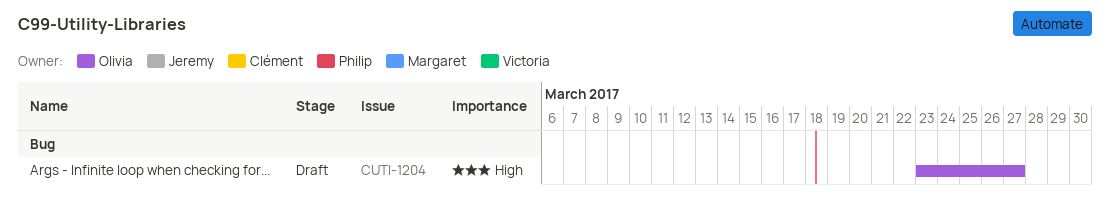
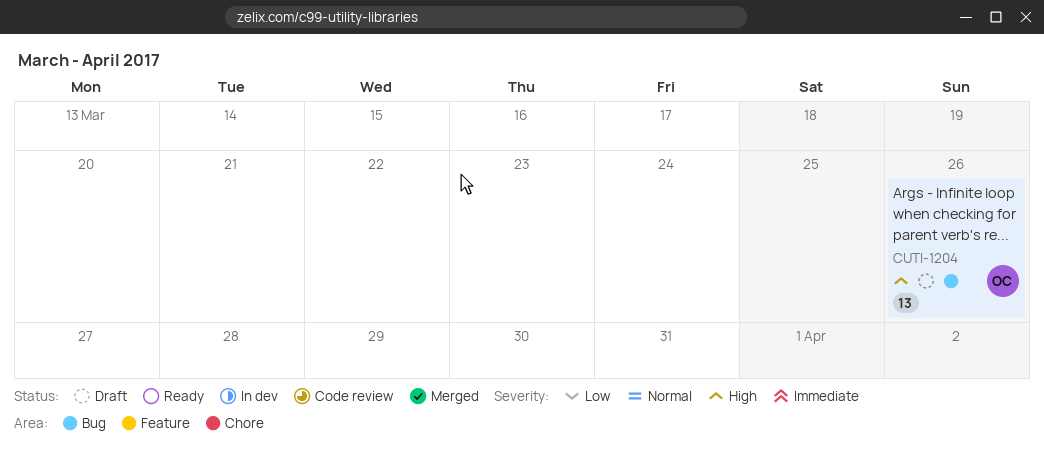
CUTI-1204, due: Mar 27 -> Mar 26

